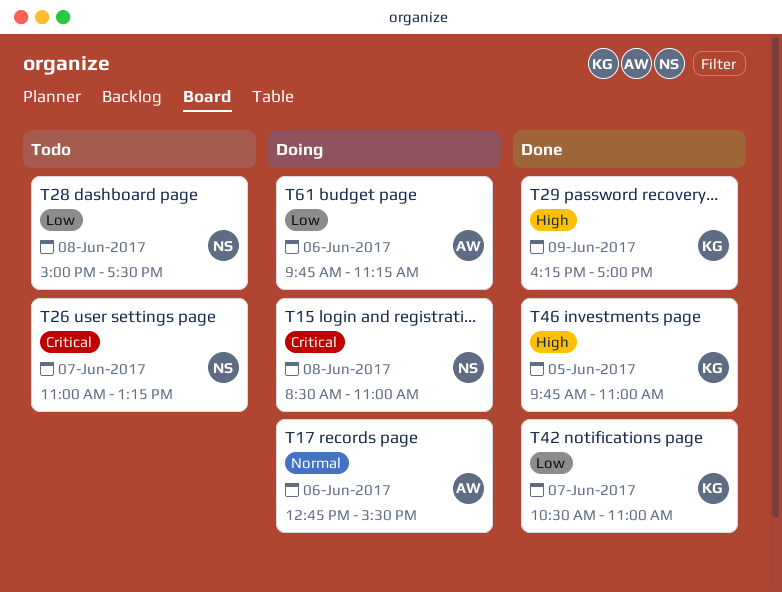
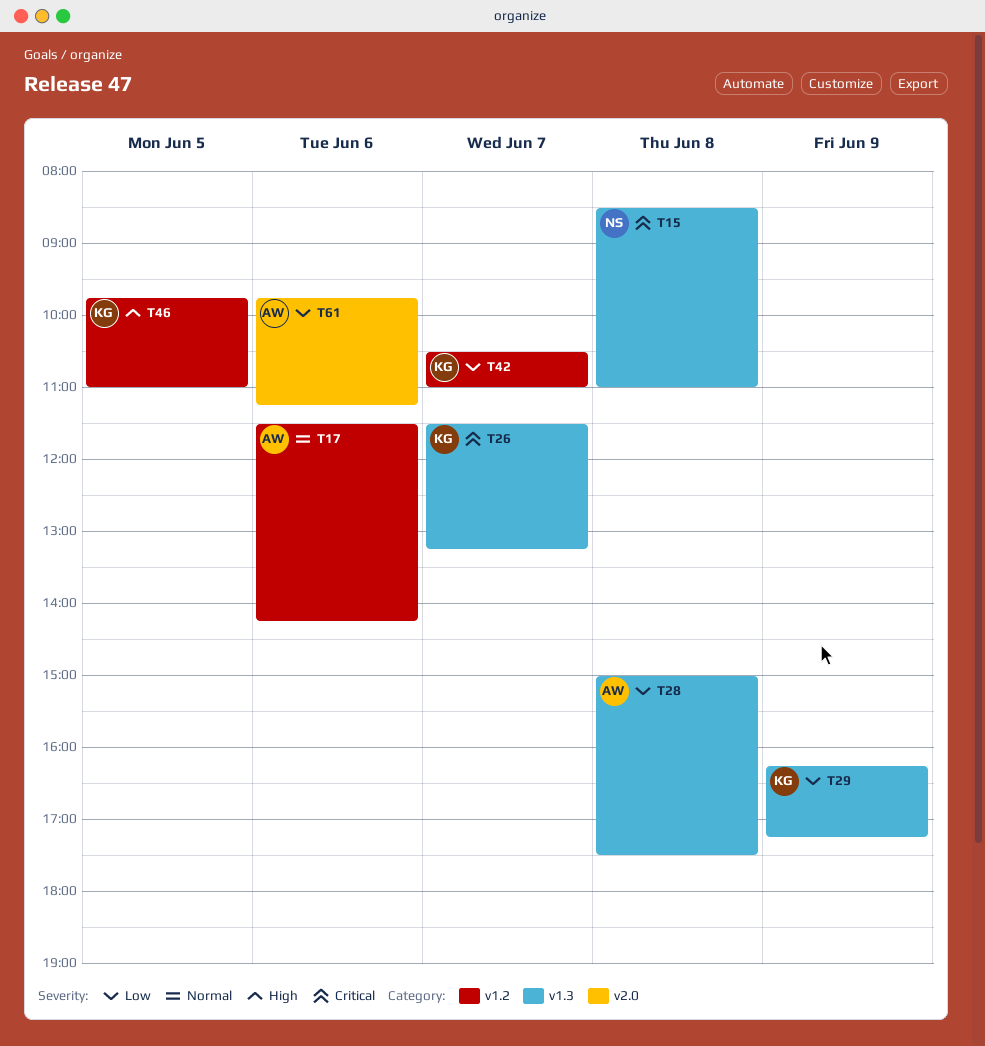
T17, begins: 12:45 -> 11:30
T17, ends: 15:30 -> 14:15
T26, owner: NS -> KG
T26, begins: 11:00 -> 11:30
T28, owner: NS -> AW
T29, priority: High -> Low
T29, ends: 17:00 -> 17:15

